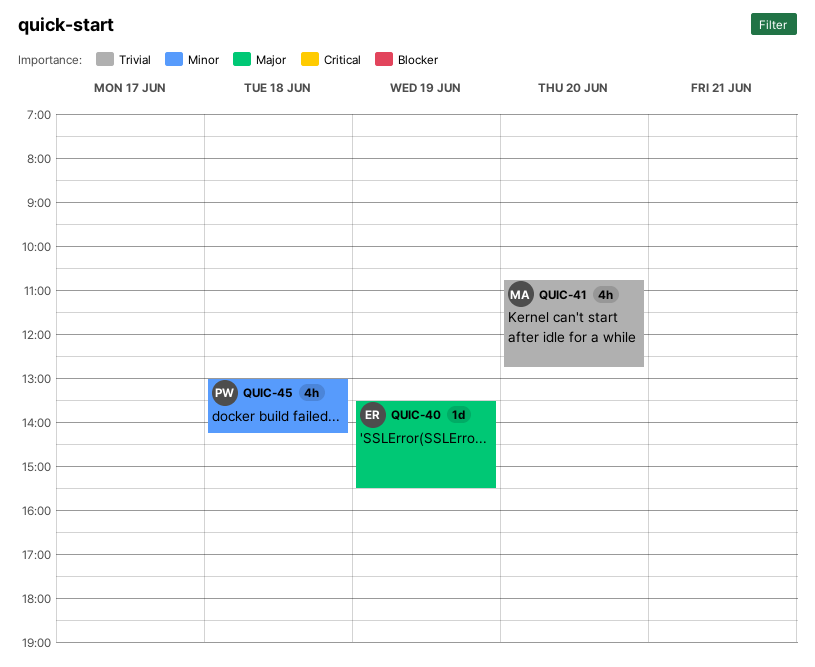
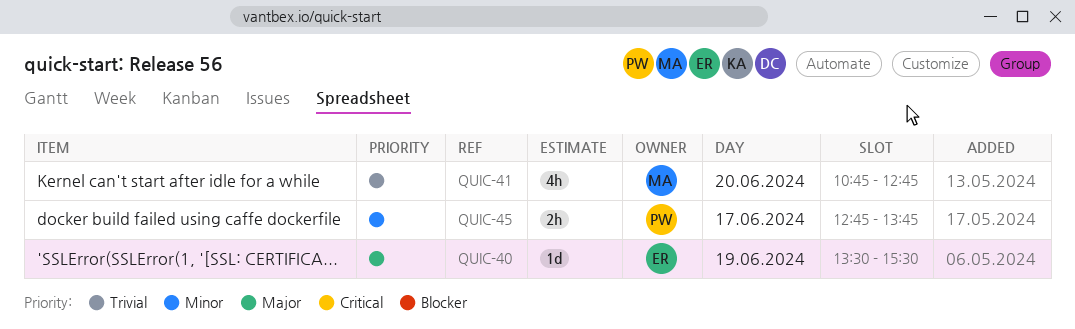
QUIC-45, estimate: 4h -> 2h
QUIC-45, day: Jun 18 -> Jun 17
QUIC-45, begins: 13:00 -> 12:45
QUIC-45, ends: 14:15 -> 13:45

